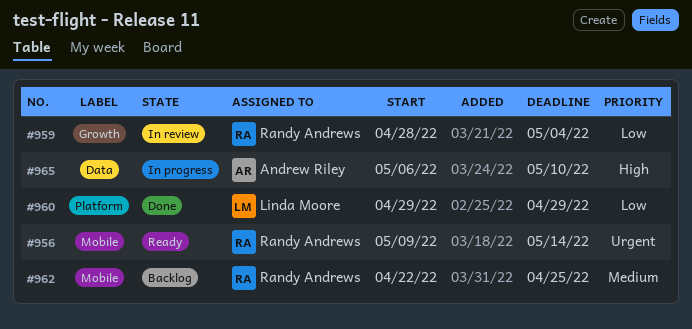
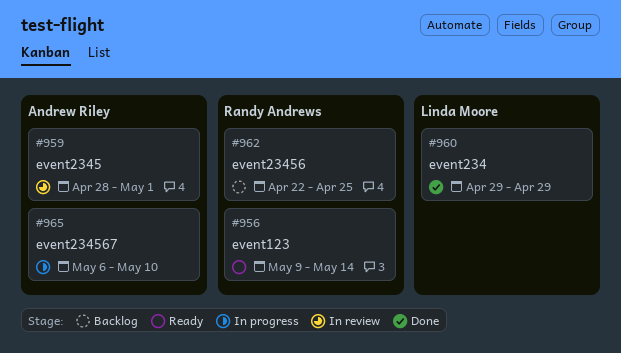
#959, owner: Randy Andrews -> Andrew Riley
#959, due: May 4 -> May 1

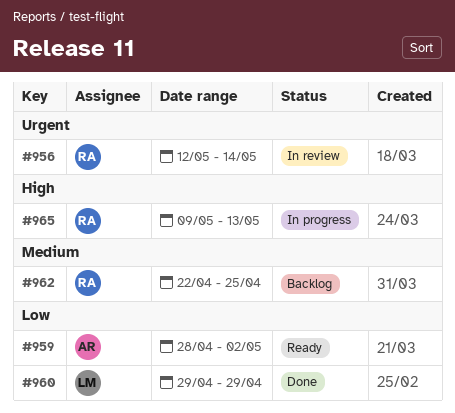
#956, status: Ready -> In review
#956, start: May 9 -> May 12
#959, status: In review -> Ready
#959, due: May 1 -> May 2
#965, owner: Andrew Riley -> Randy Andrews
#965, start: May 6 -> May 9
#965, due: May 10 -> May 13

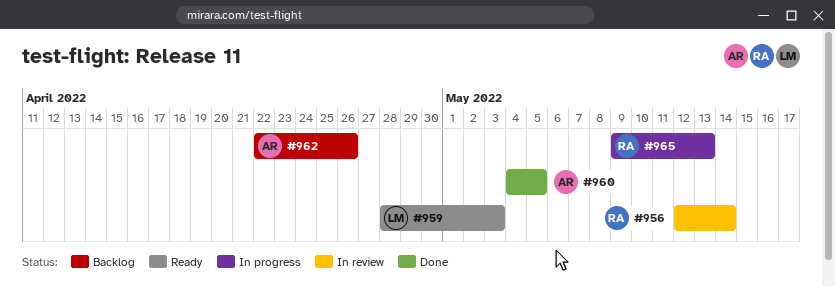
#959, owner: AR -> LM
#959, due: May 2 -> May 3
#960, owner: LM -> AR
#960, start: Apr 29 -> May 4
#960, due: Apr 29 -> May 5
#962, owner: RA -> AR
#962, due: Apr 25 -> Apr 26

